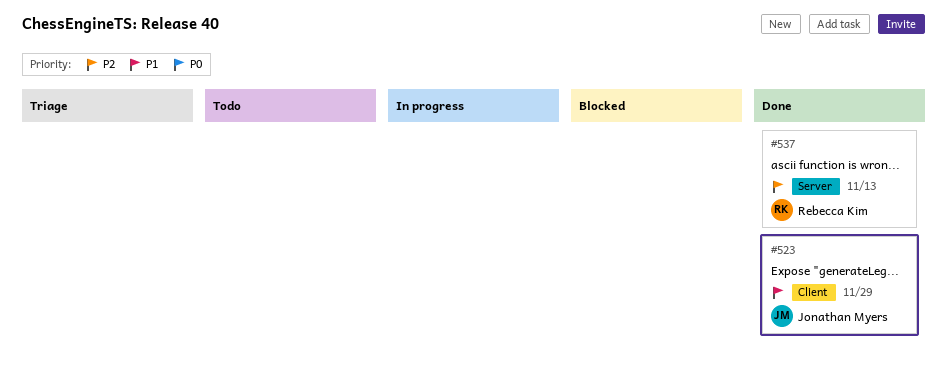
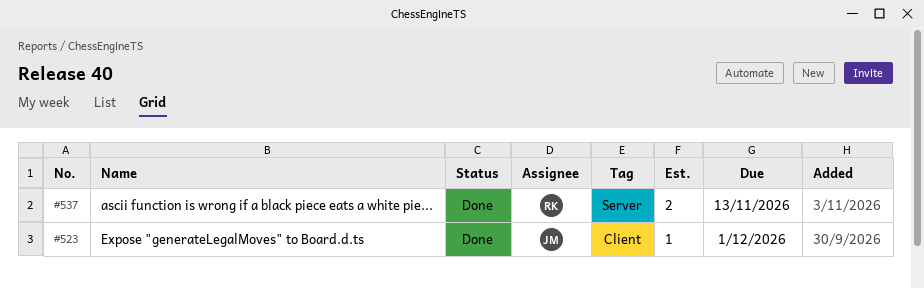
#523, due: Nov 29 -> Dec 1

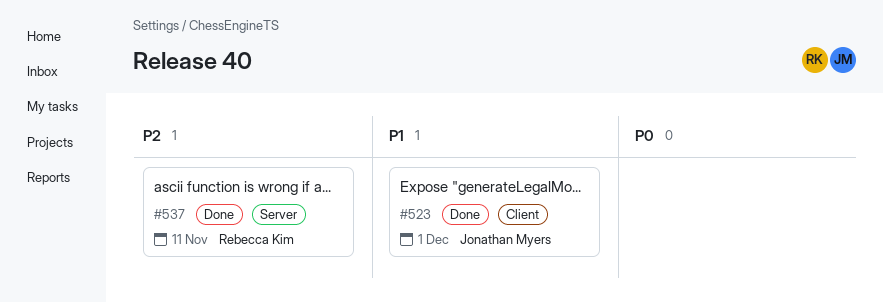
#537, due: Nov 13 -> Nov 11

